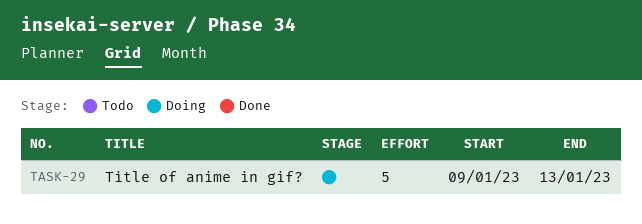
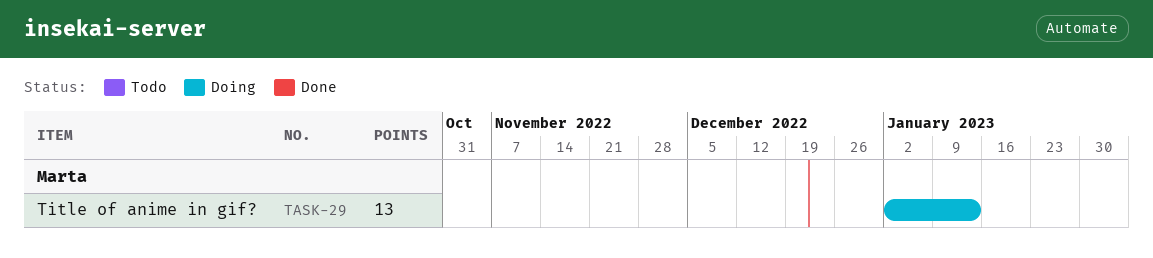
TASK-29, estimate: 5 -> 13
TASK-29, start: Jan 9 -> Jan 2

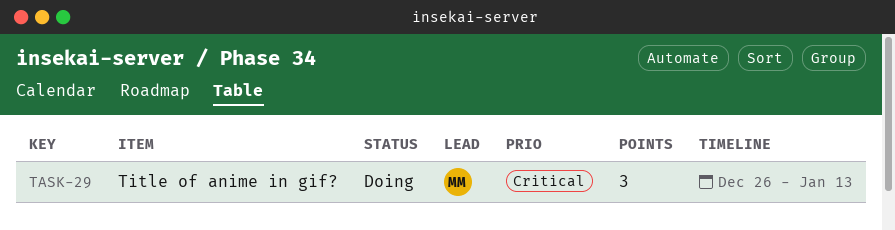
TASK-29, estimate: 13 -> 3
TASK-29, start: Jan 2 -> Dec 26

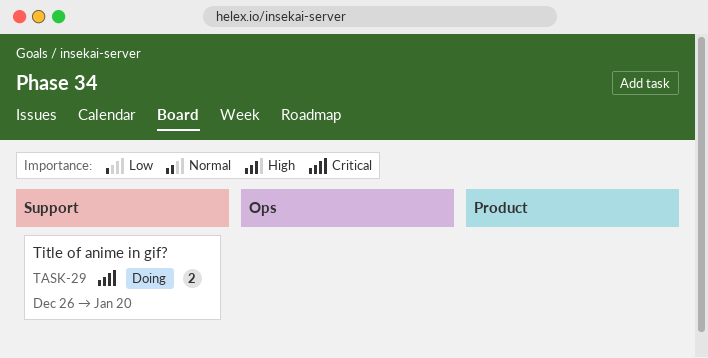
TASK-29, estimate: 3 -> 2
TASK-29, due: Jan 13 -> Jan 20

